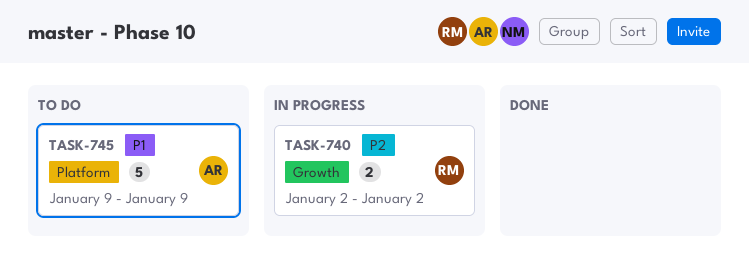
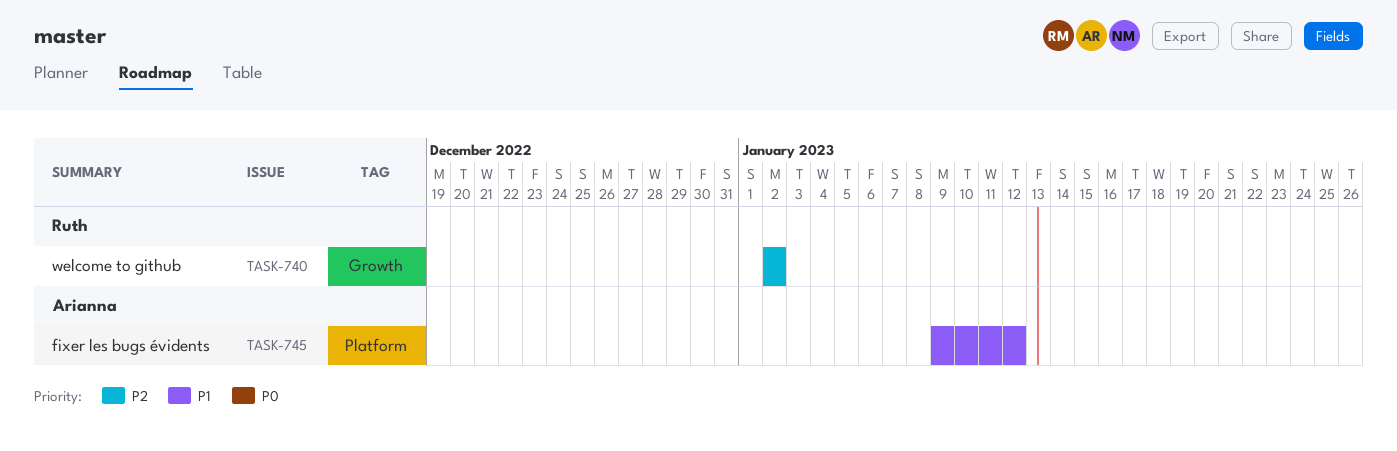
TASK-745, due: Jan 9 -> Jan 12

